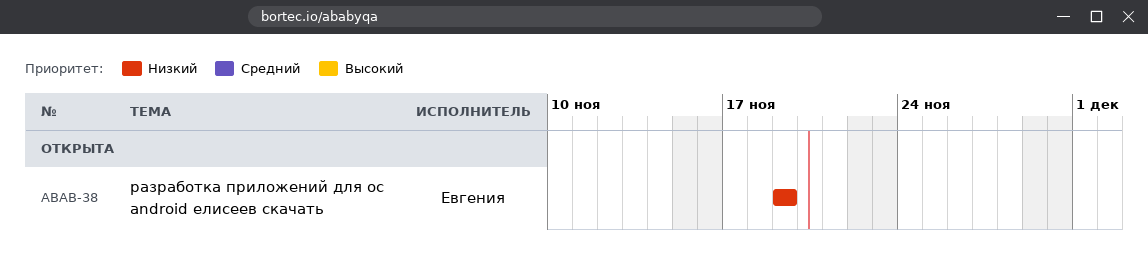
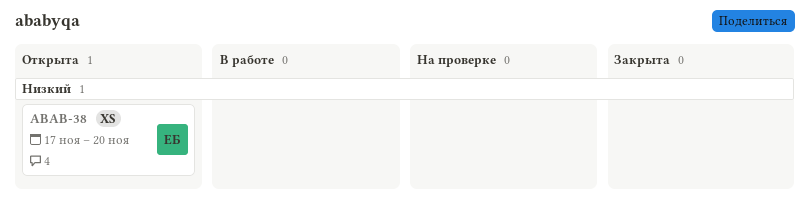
ABAB-38, start: Nov 19 -> Nov 17
ABAB-38, due: Nov 19 -> Nov 20

